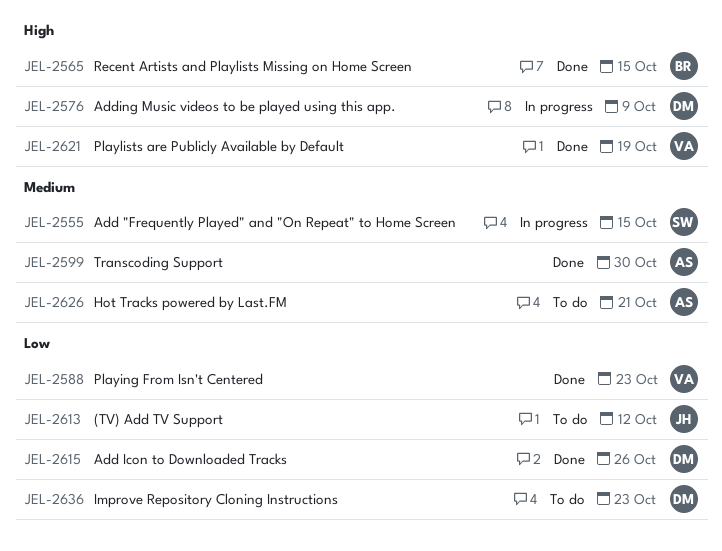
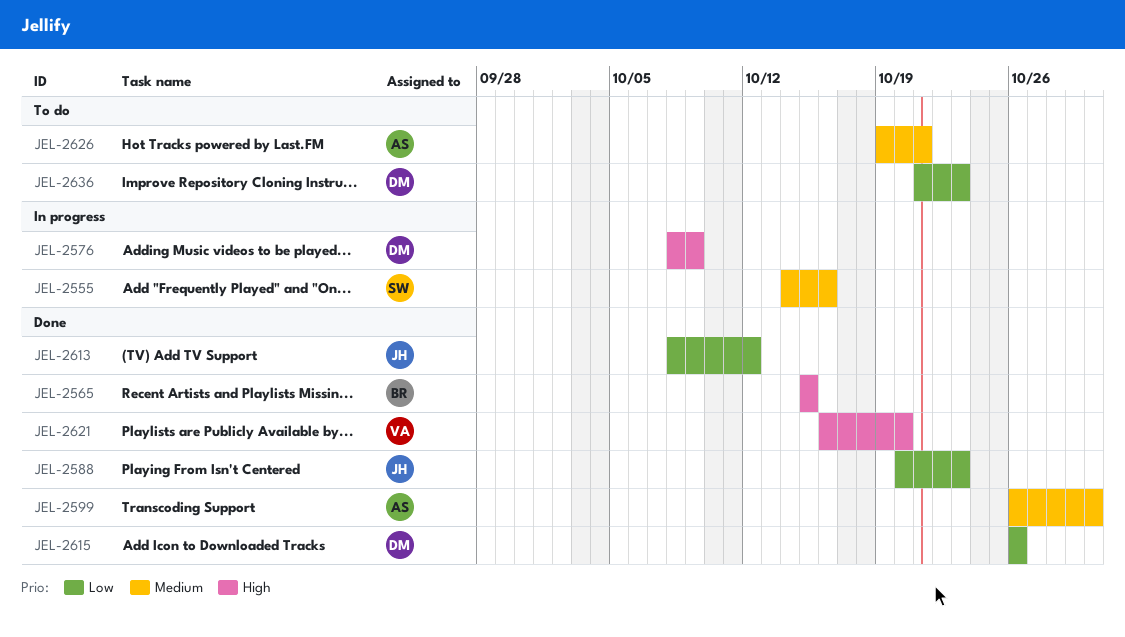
JEL-2555, due: Oct 15 -> Oct 16
JEL-2588, owner: VA -> JH
JEL-2613, status: To do -> Done
JEL-2621, due: Oct 19 -> Oct 20

